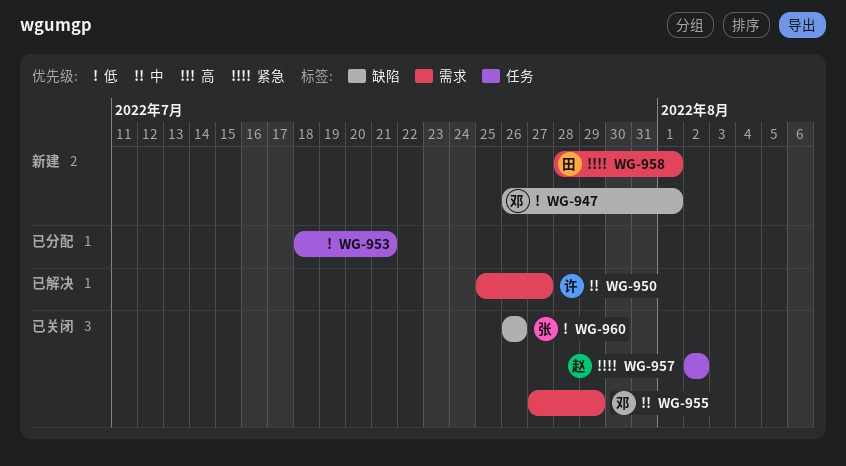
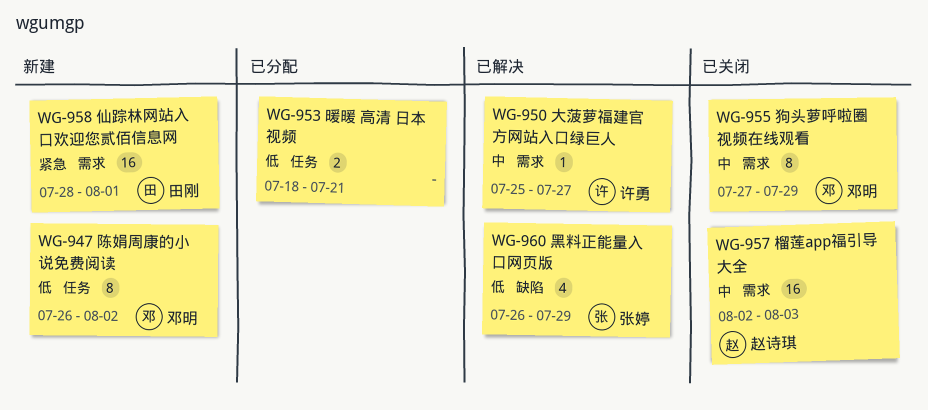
WG-947, label: 缺陷 -> 任务
WG-947, due: Aug 1 -> Aug 2
WG-957, priority: 紧急 -> 中
WG-957, label: 任务 -> 需求
WG-957, due: Aug 2 -> Aug 3
WG-960, status: 已关闭 -> 已解决
WG-960, due: Jul 26 -> Jul 29

